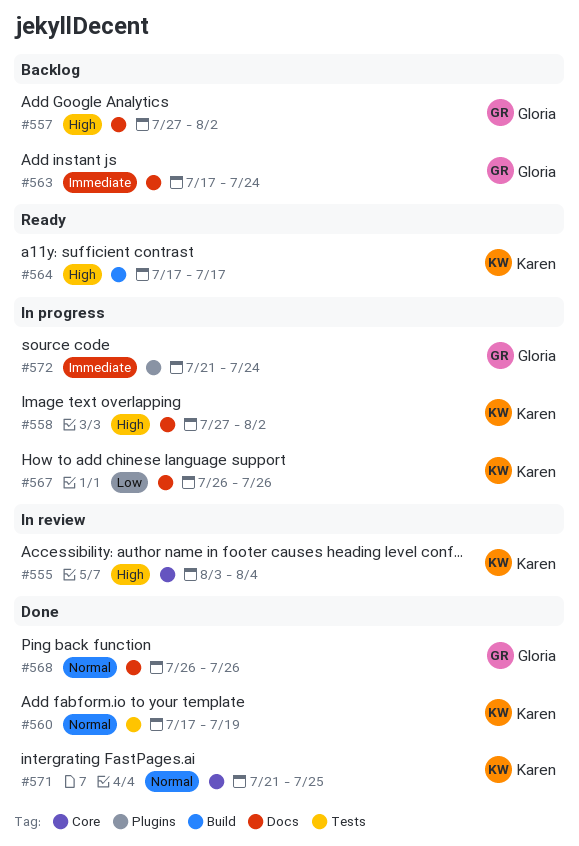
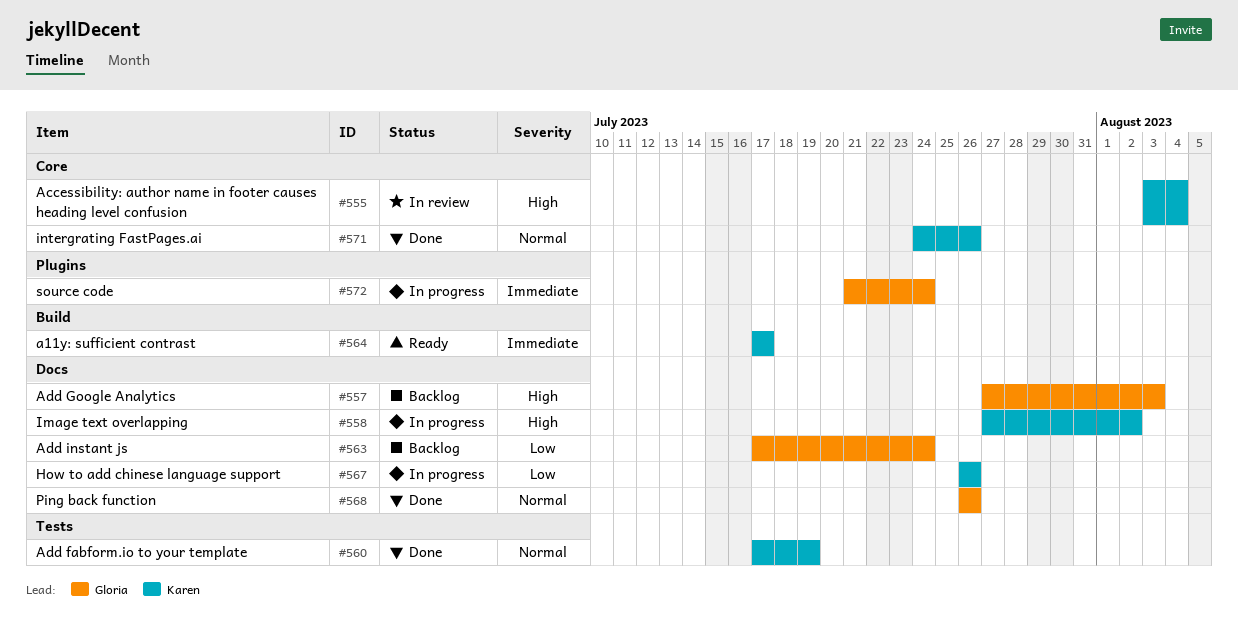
#557, due: Aug 2 -> Aug 3
#563, priority: Immediate -> Low
#564, priority: High -> Immediate
#571, start: Jul 21 -> Jul 24
#571, due: Jul 25 -> Jul 26

